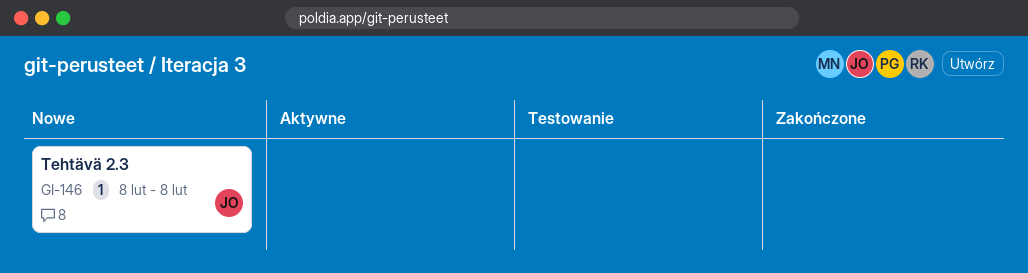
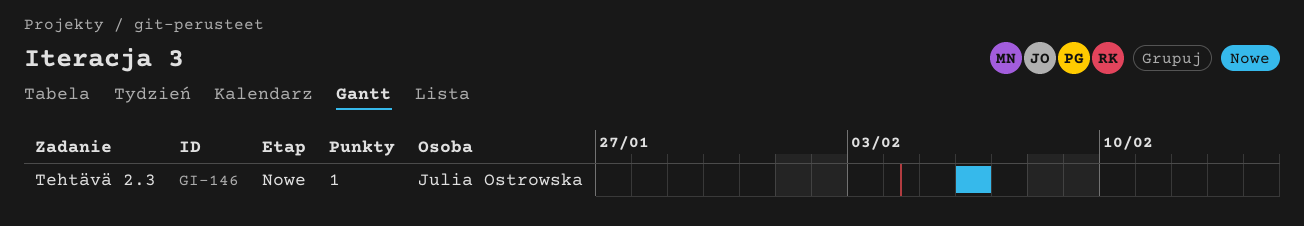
GI-146, start: Feb 8 -> Feb 6
GI-146, due: Feb 8 -> Feb 6

